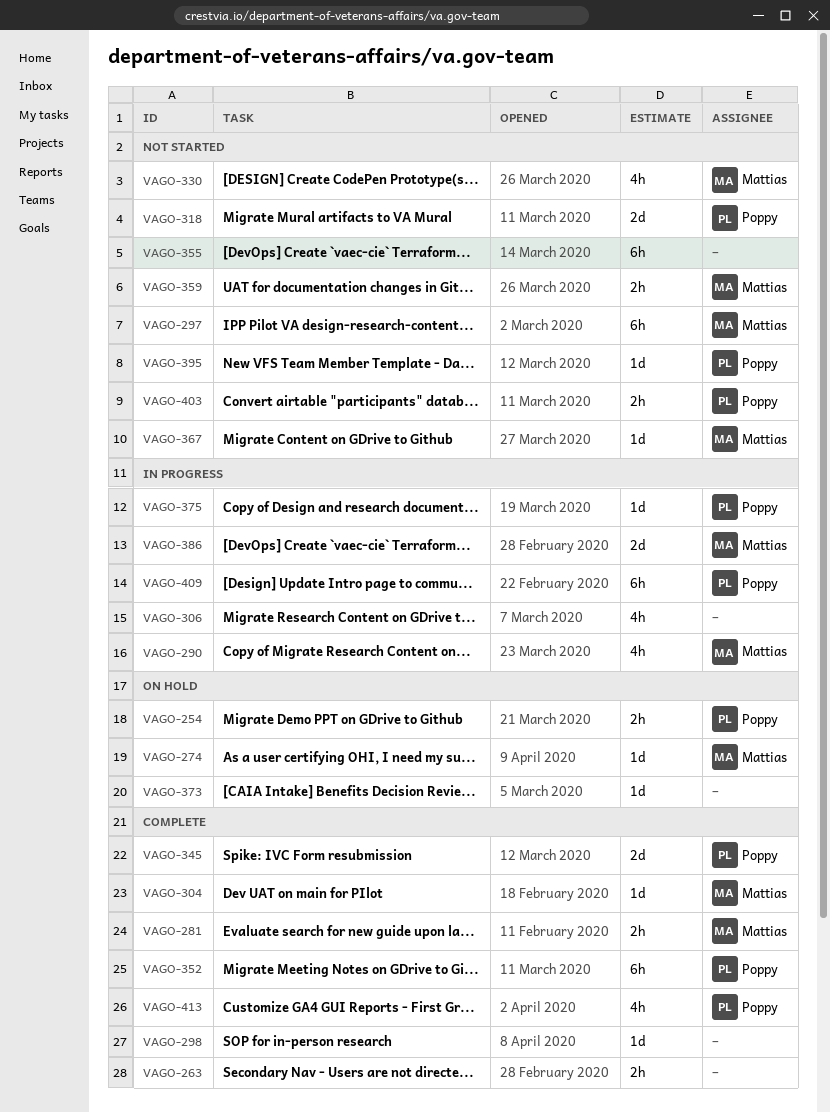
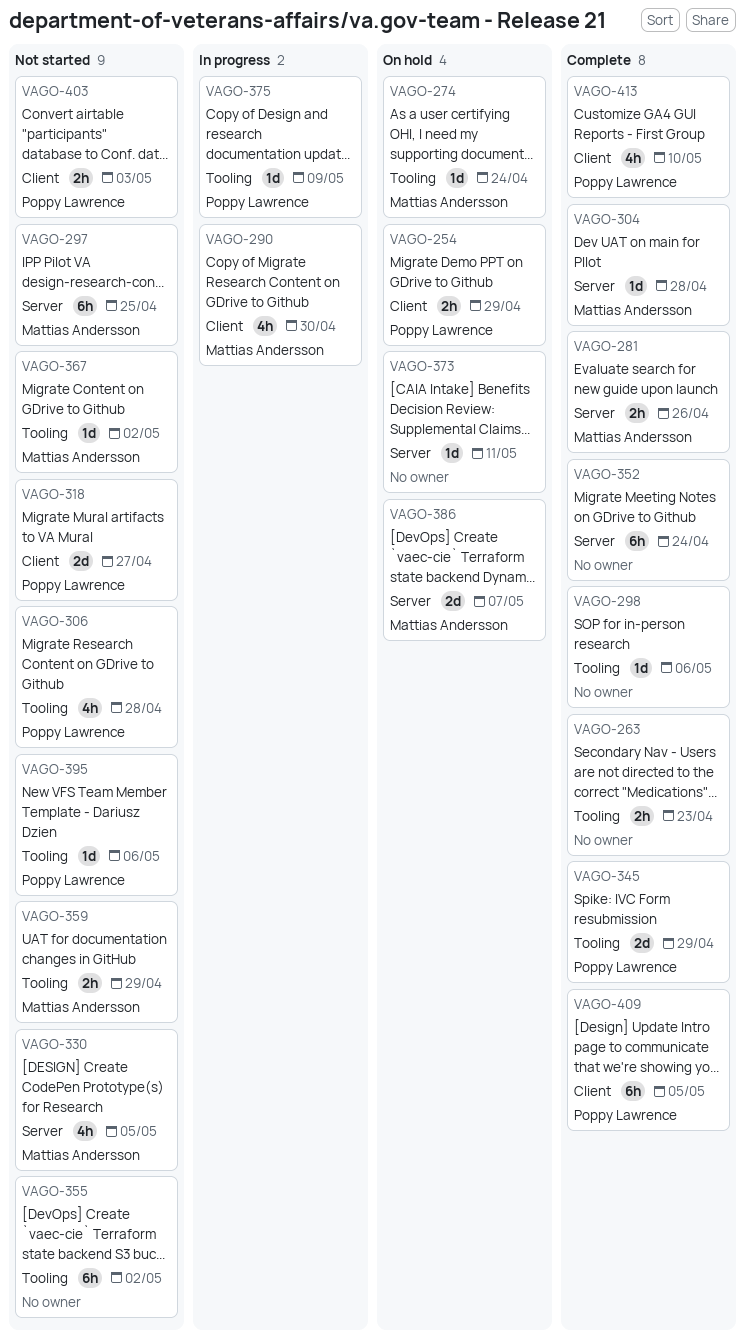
VAGO-306, status: In progress -> Not started
VAGO-306, owner: none -> Poppy Lawrence
VAGO-352, owner: Poppy Lawrence -> none
VAGO-386, status: In progress -> On hold
VAGO-409, status: In progress -> Complete

